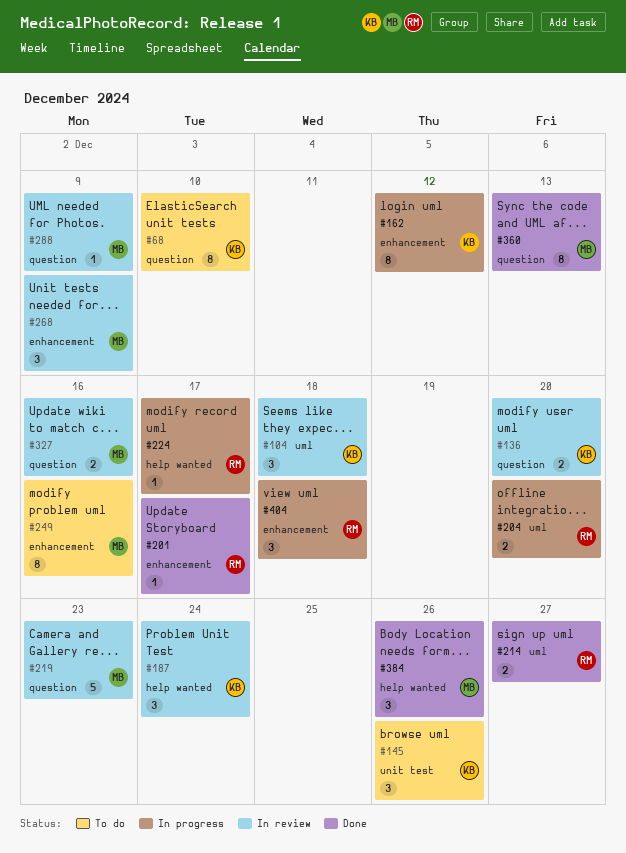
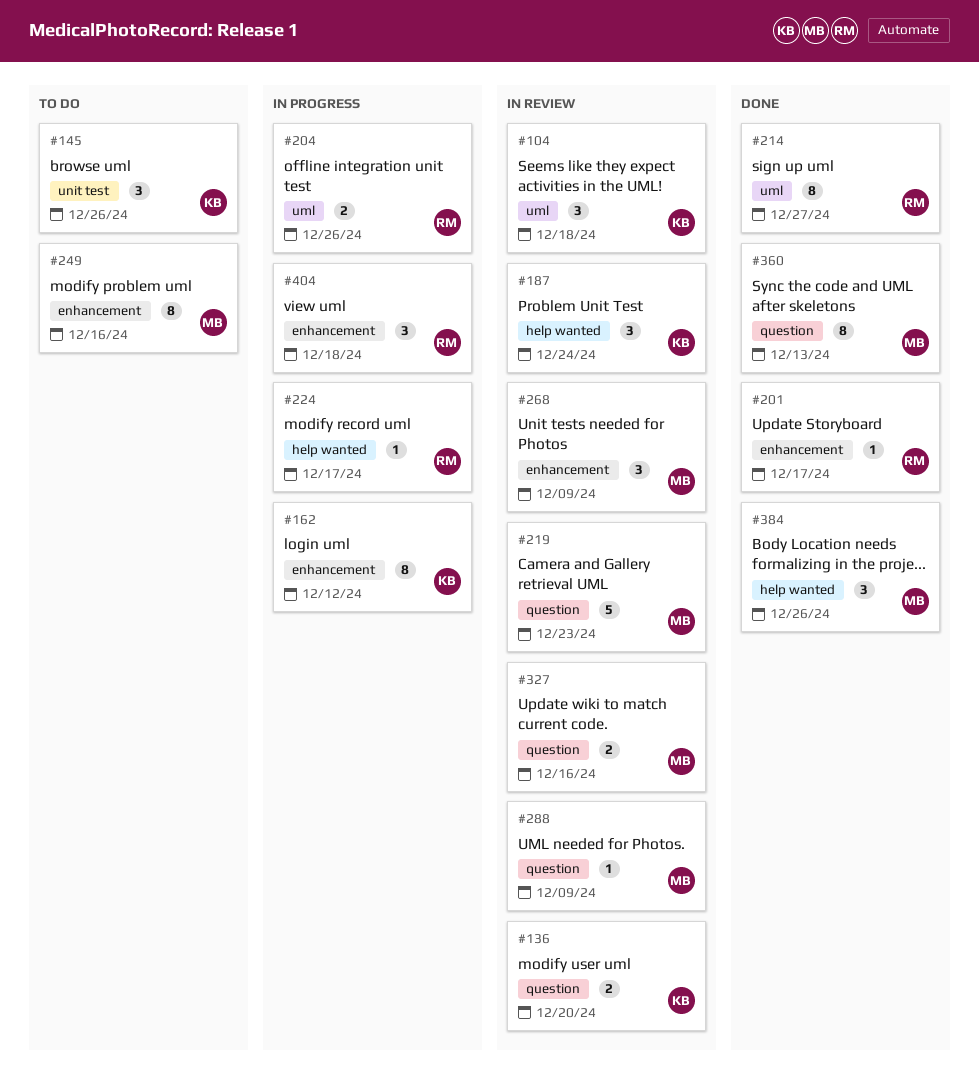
#68: present -> none
#204, due: Dec 20 -> Dec 26
#214, estimate: 2 -> 8

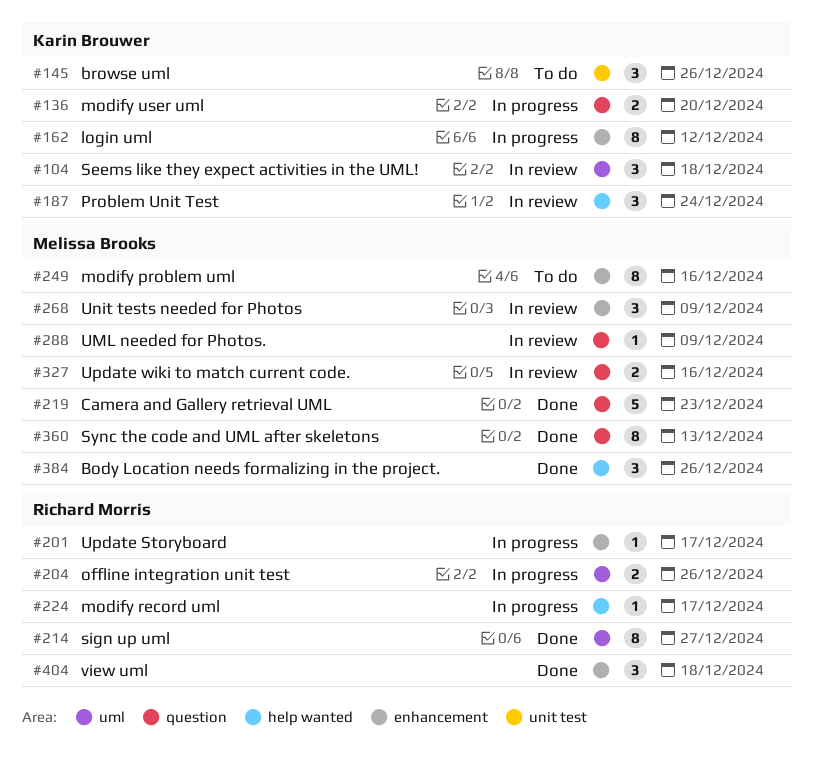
#136, status: In review -> In progress
#201, status: Done -> In progress
#219, status: In review -> Done
#404, status: In progress -> Done

